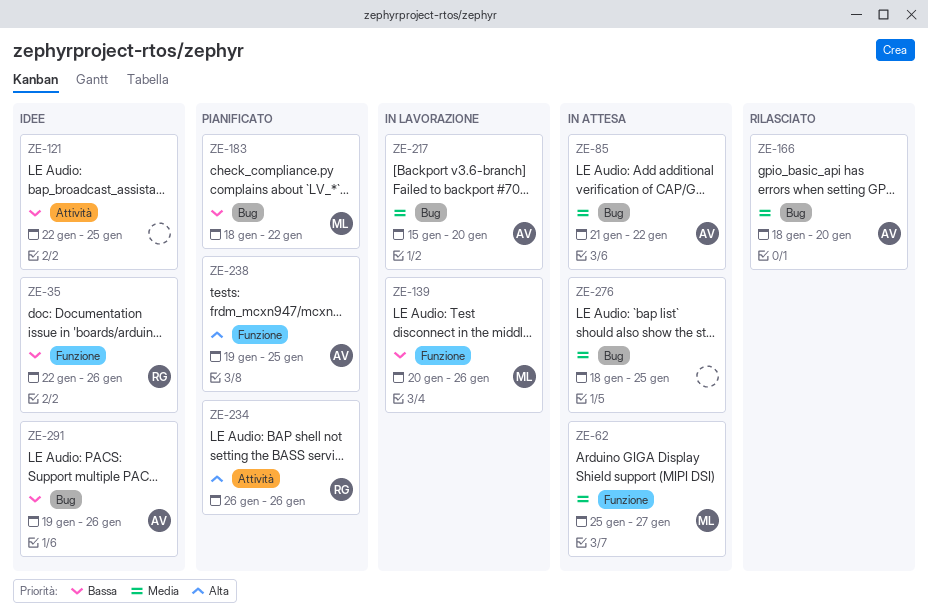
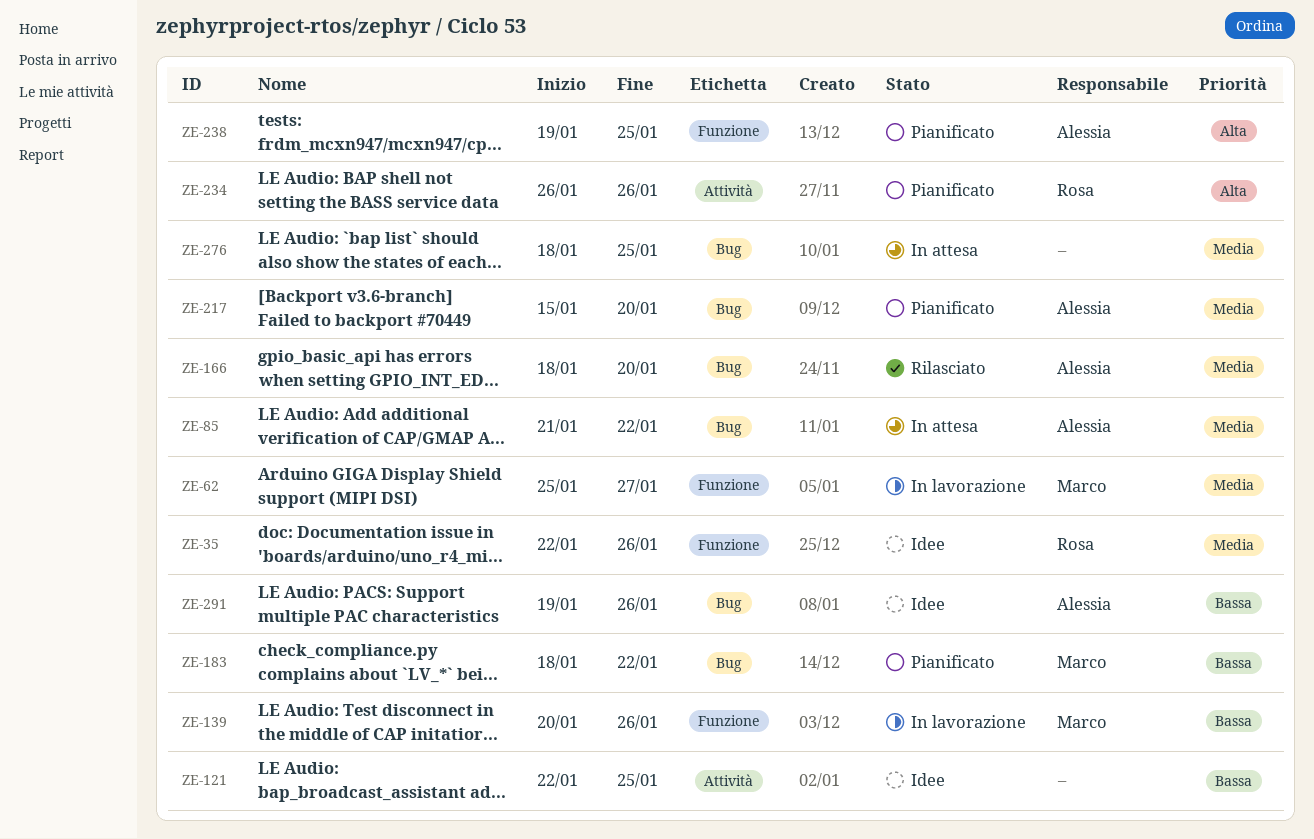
ZE-35, priority: Bassa -> Media
ZE-62, status: In attesa -> In lavorazione
ZE-217, status: In lavorazione -> Pianificato

